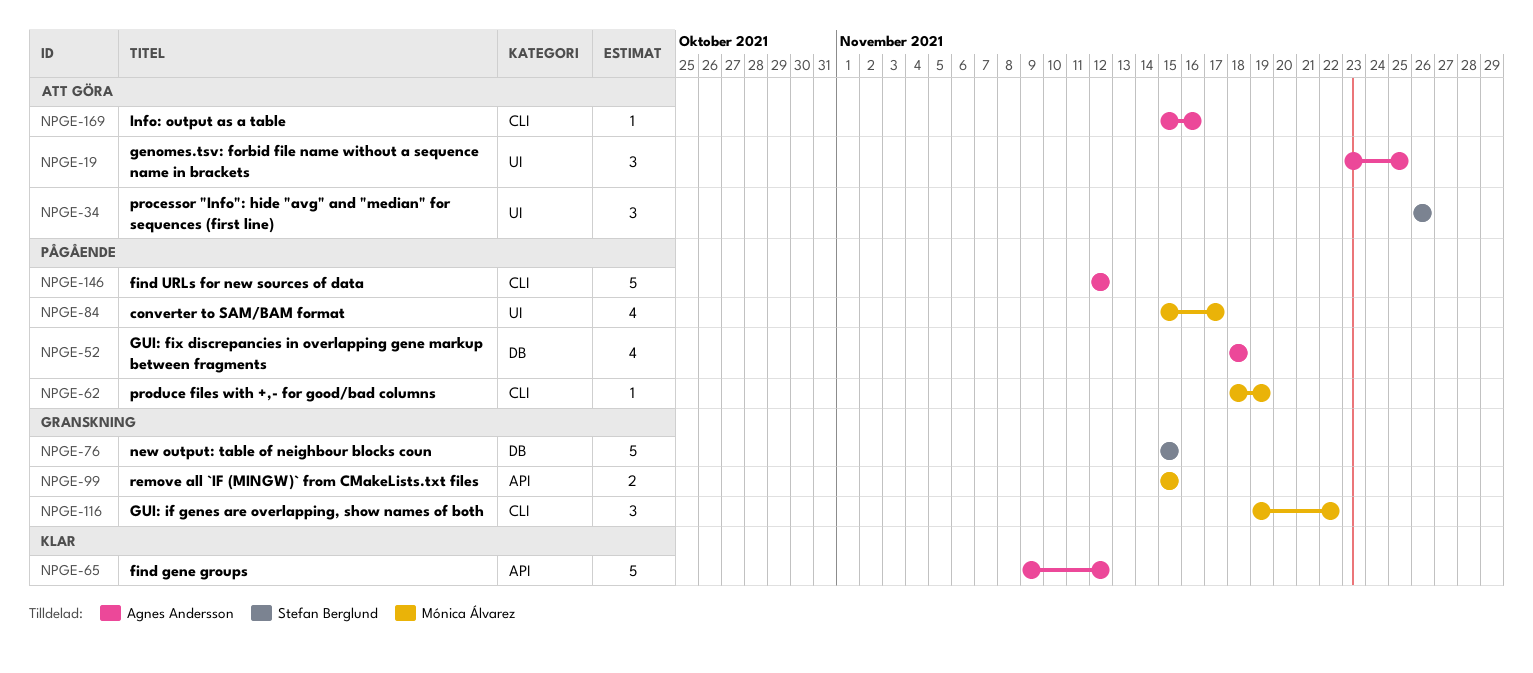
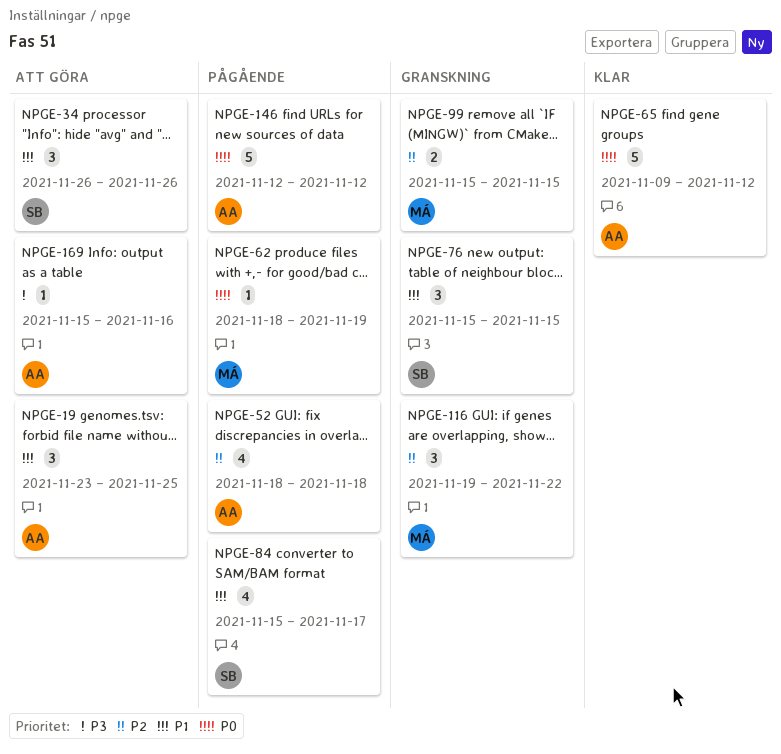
NPGE-76, estimate: 5 -> 3
NPGE-84, owner: Mónica Álvarez -> Stefan Berglund

